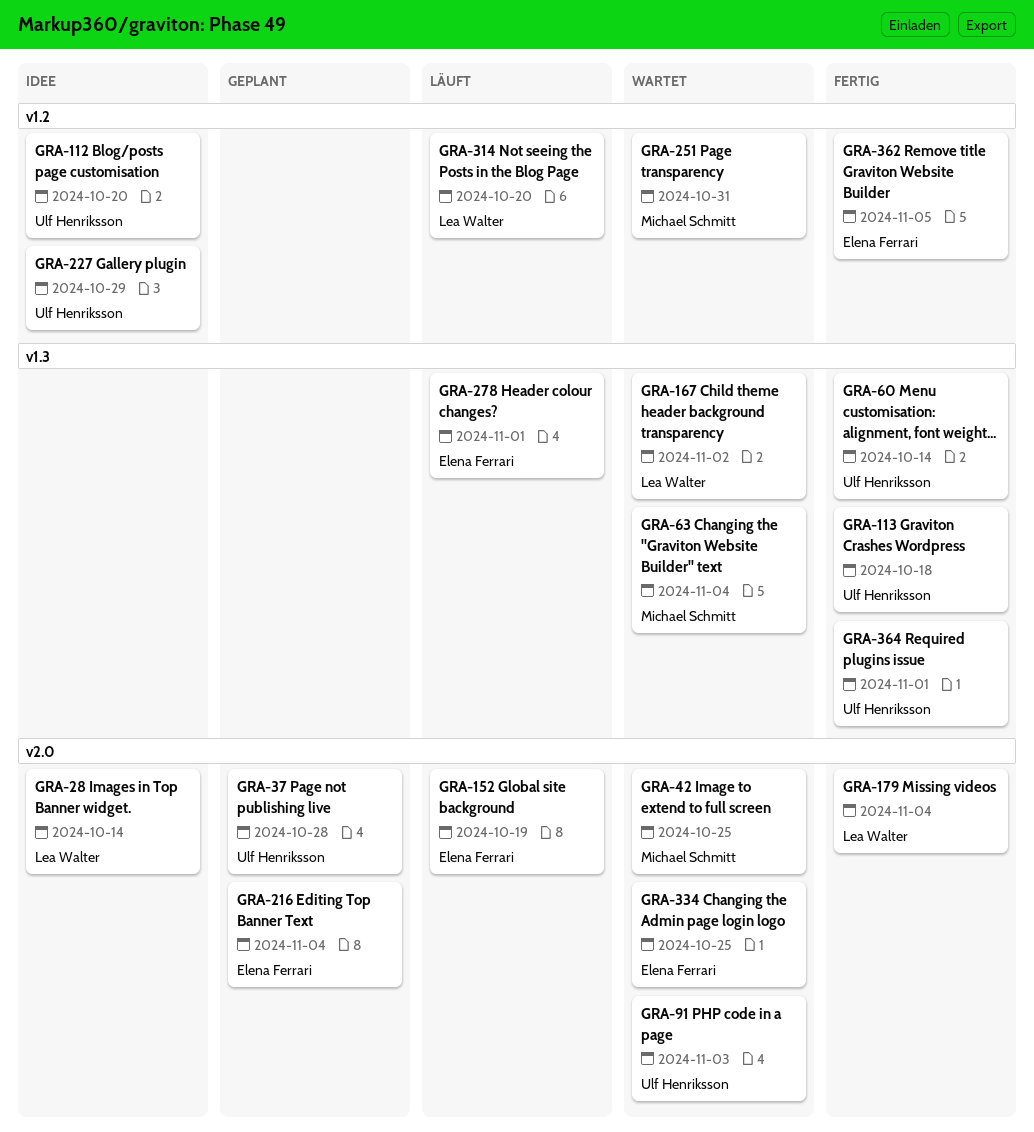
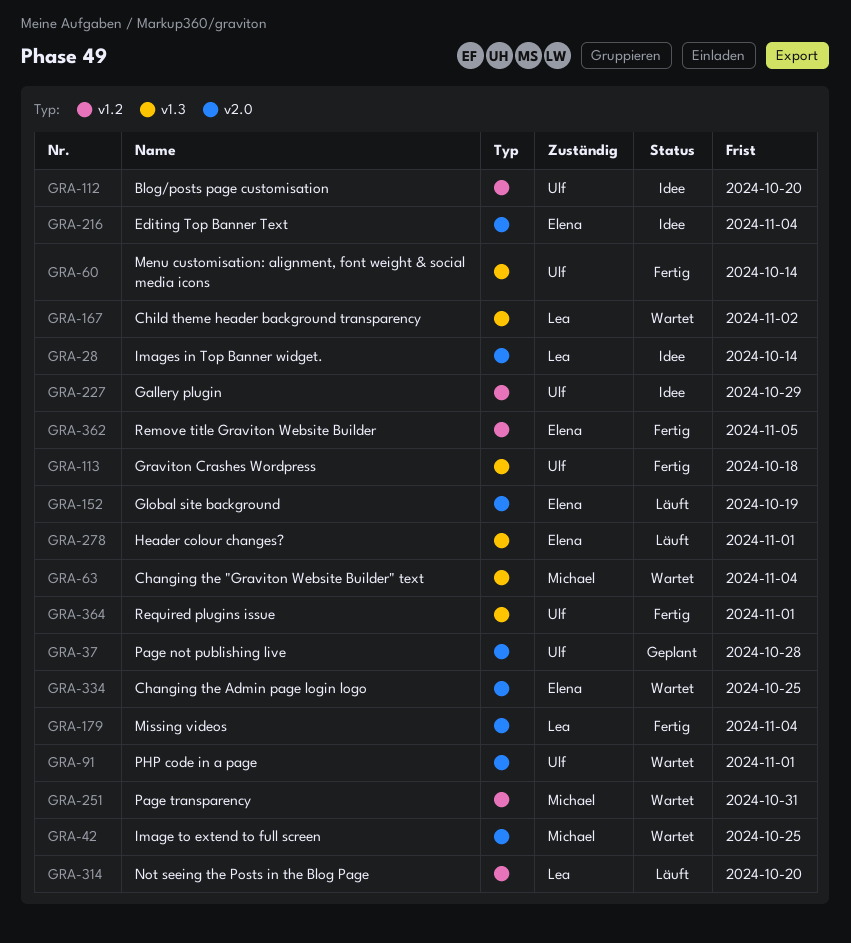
GRA-91, due: Nov 3 -> Nov 1
GRA-216, status: Geplant -> Idee

